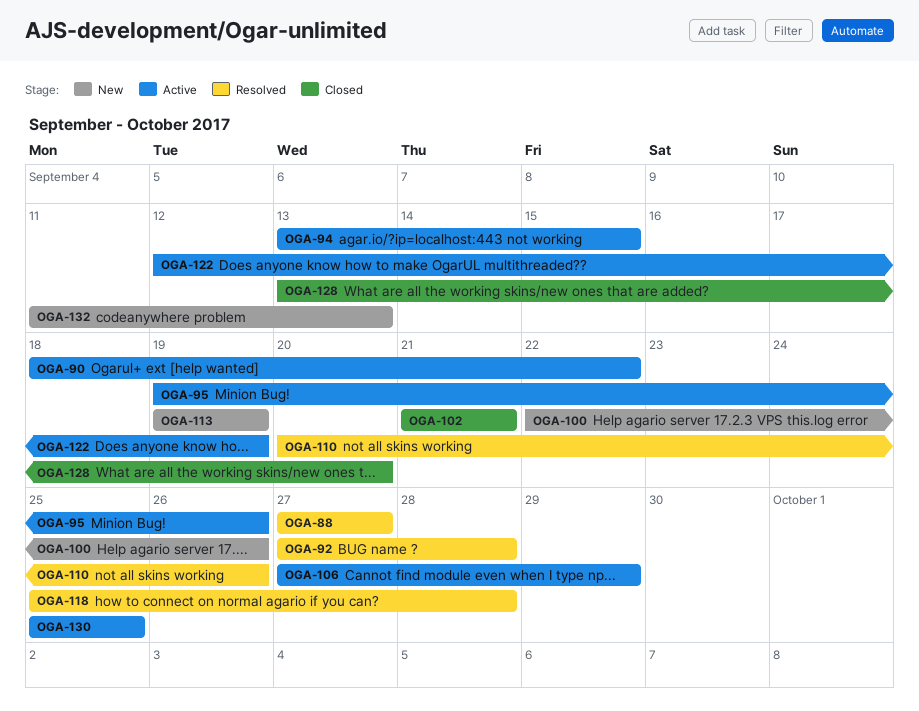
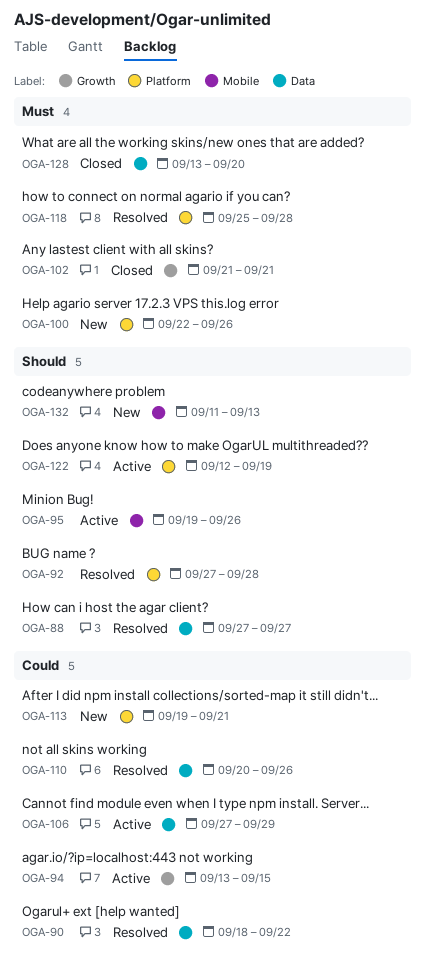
OGA-90, status: Active -> Resolved
OGA-113, due: Sep 19 -> Sep 21
OGA-130: present -> none

